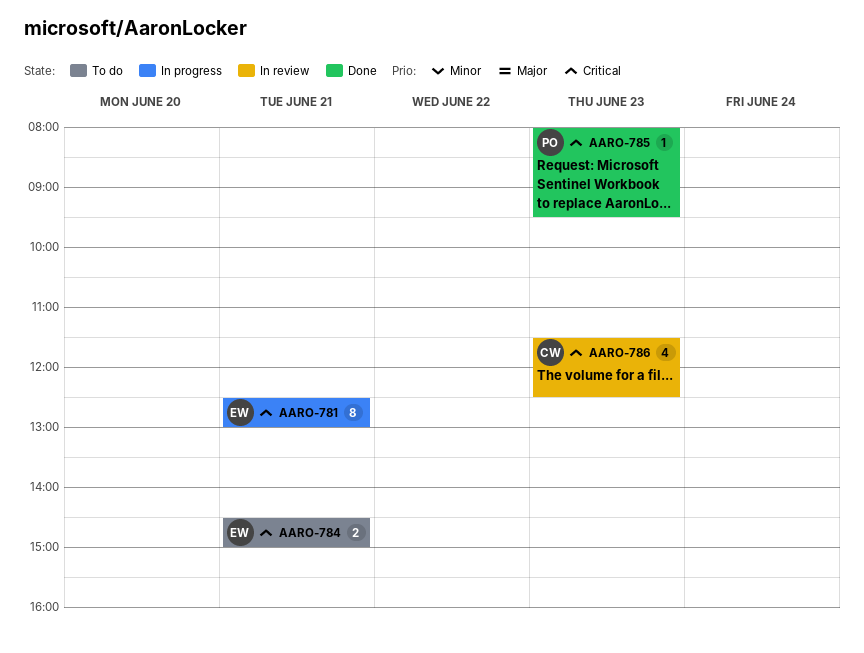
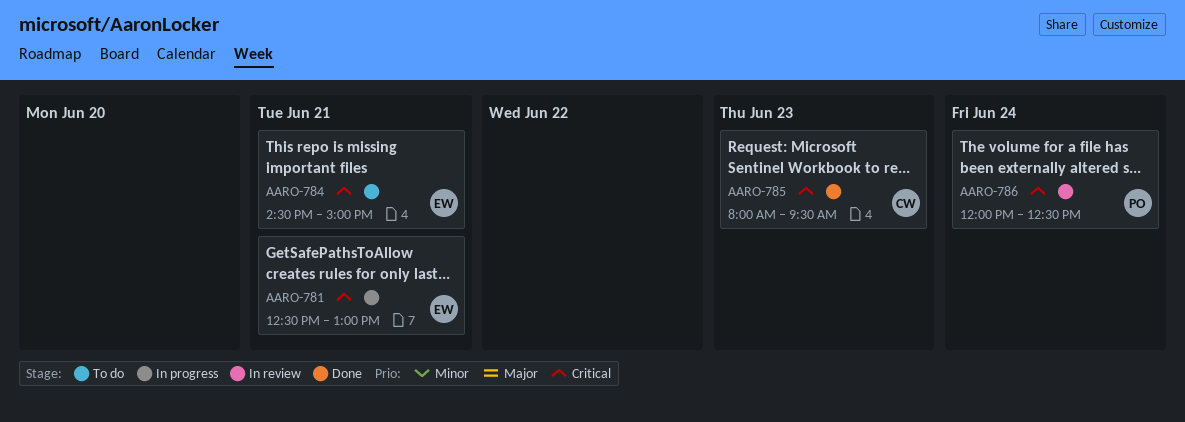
AARO-785, owner: PO -> CW
AARO-786, owner: CW -> PO
AARO-786, day: Jun 23 -> Jun 24
AARO-786, begins: 11:30 -> 12:00

